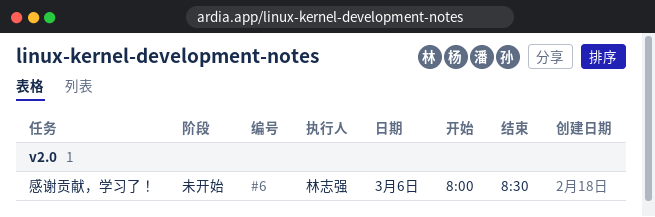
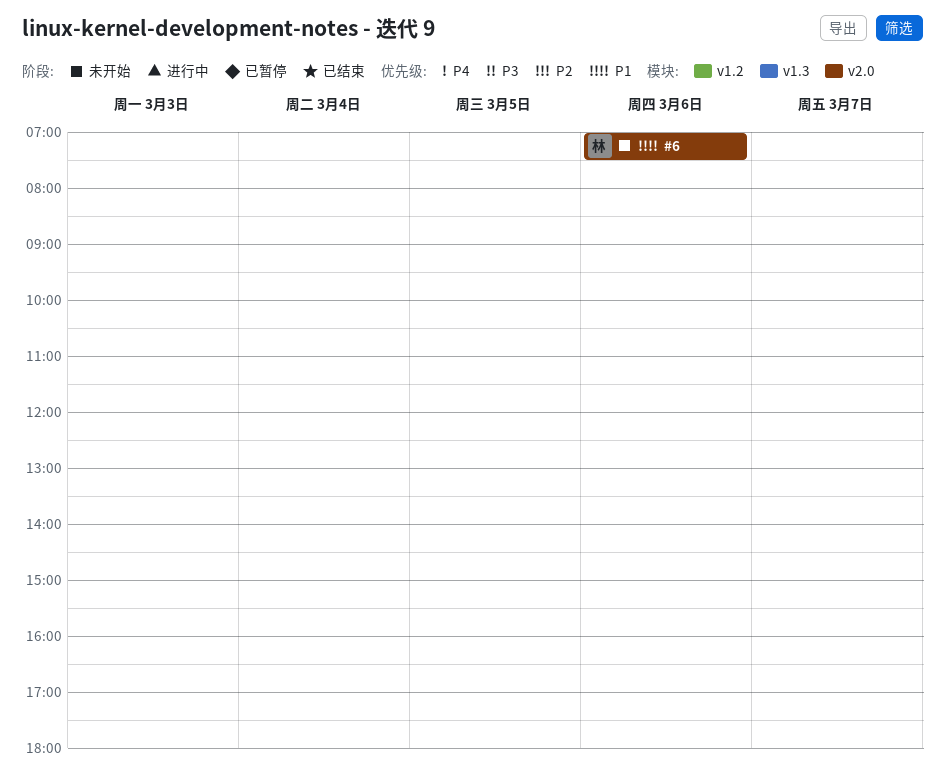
#6, begins: 08:00 -> 07:00
#6, ends: 08:30 -> 07:30

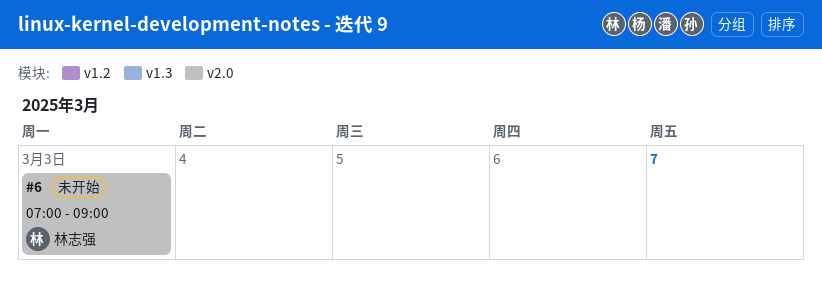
#6, day: Mar 6 -> Mar 3
#6, ends: 07:30 -> 09:00

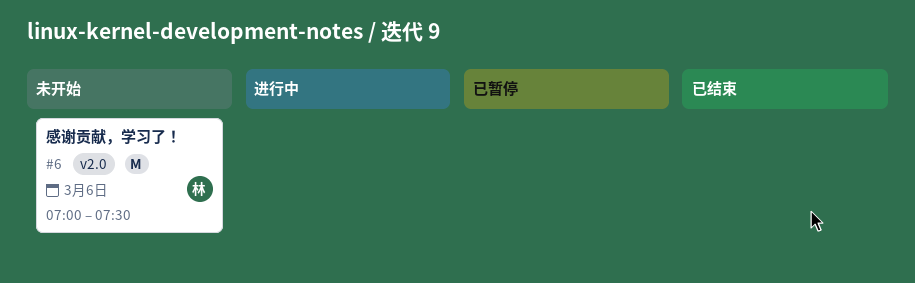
#6, day: Mar 3 -> Mar 6
#6, ends: 09:00 -> 07:30

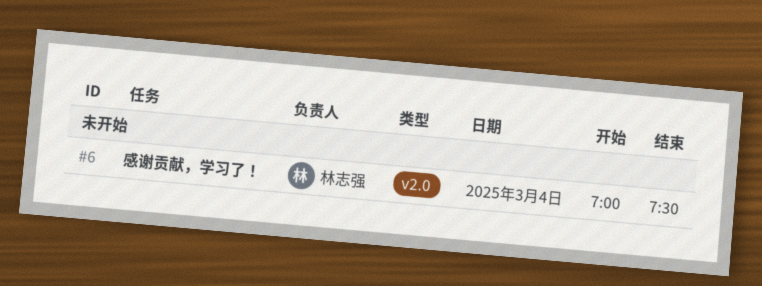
#6, day: Mar 6 -> Mar 4

